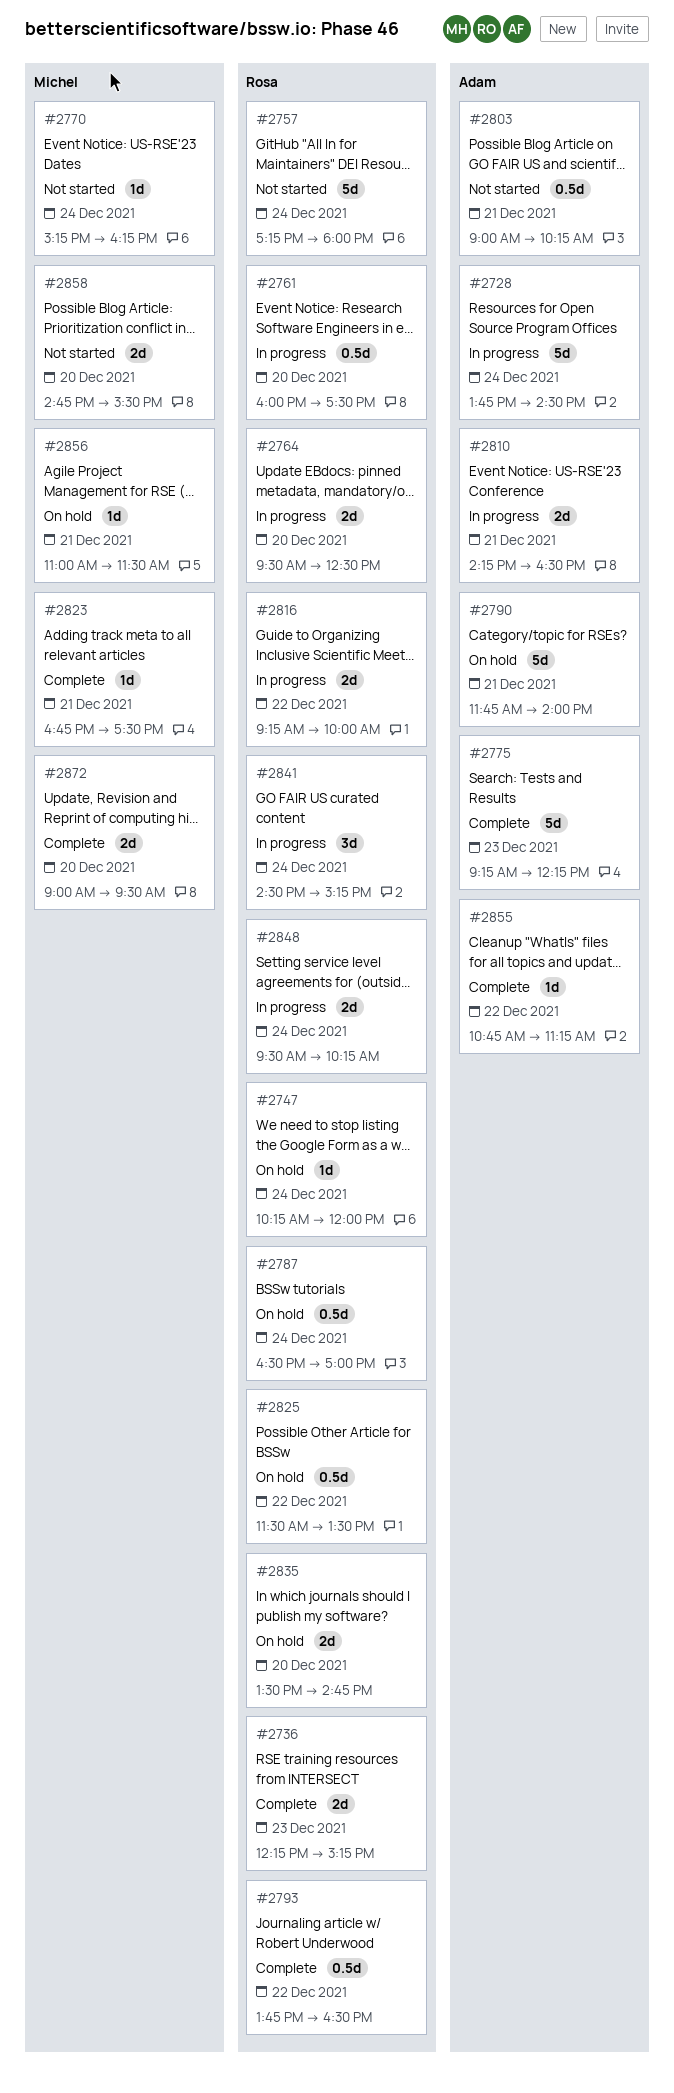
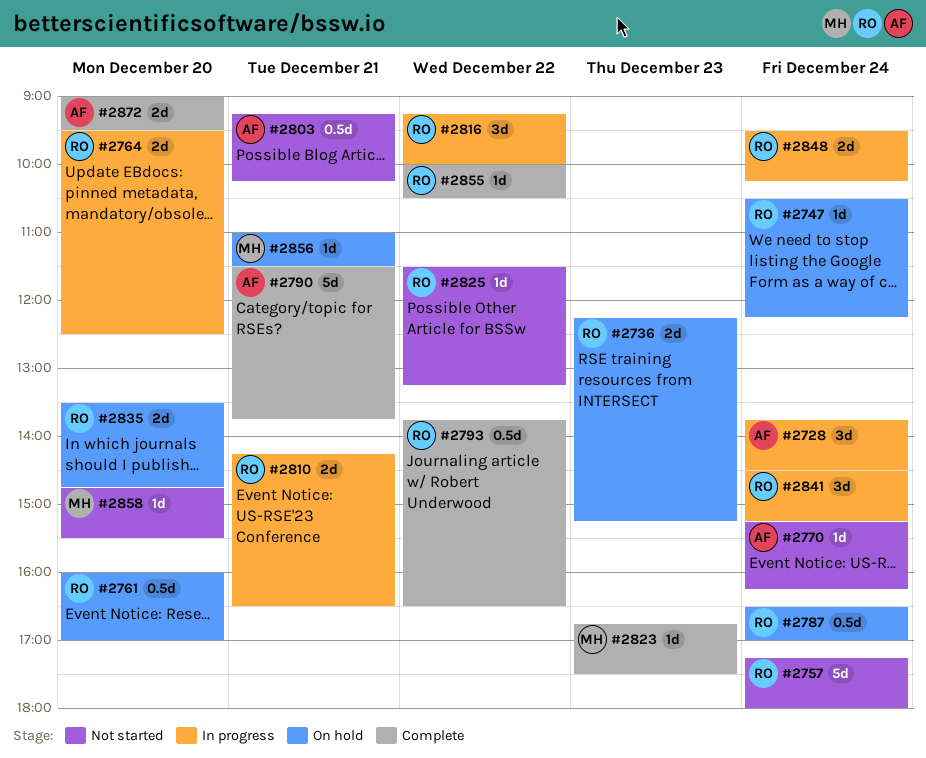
#2728, estimate: 5d -> 3d
#2736, status: Complete -> On hold
#2747, begins: 10:15 -> 10:30
#2747, ends: 12:00 -> 12:15
#2761, status: In progress -> On hold
#2761, ends: 17:30 -> 17:00
#2770, owner: Michel -> Adam
#2775: present -> none
#2790, status: On hold -> Complete
#2790, begins: 11:45 -> 11:30
#2790, ends: 14:00 -> 13:45
#2803, begins: 09:00 -> 09:15
#2810, owner: Adam -> Rosa
#2816, estimate: 2d -> 3d
#2823, day: Dec 21 -> Dec 23
#2825, status: On hold -> Not started
#2825, estimate: 0.5d -> 1d
#2825, ends: 13:30 -> 13:15
#2855, owner: Adam -> Rosa
#2855, begins: 10:45 -> 10:00
#2855, ends: 11:15 -> 10:30
#2858, estimate: 2d -> 1d
#2872, owner: Michel -> Adam

